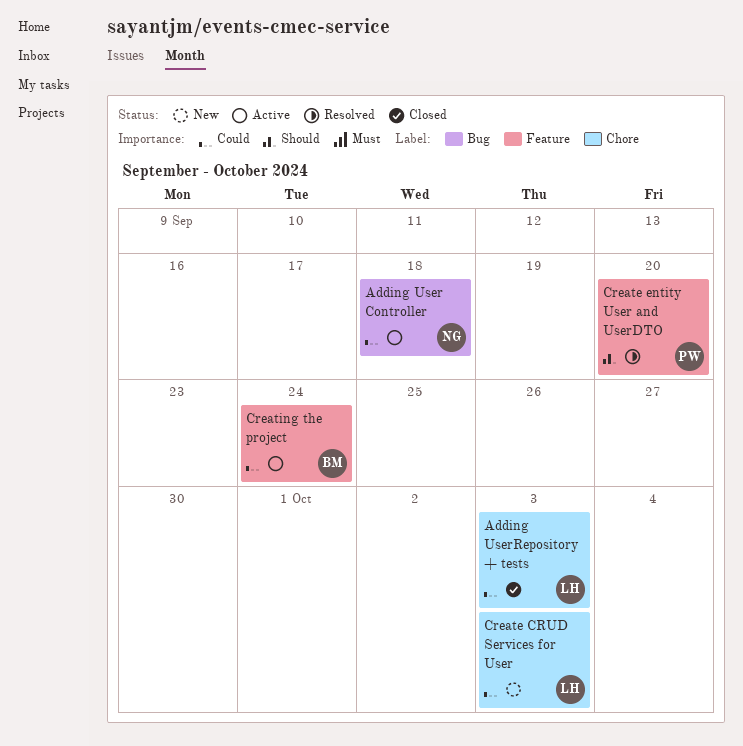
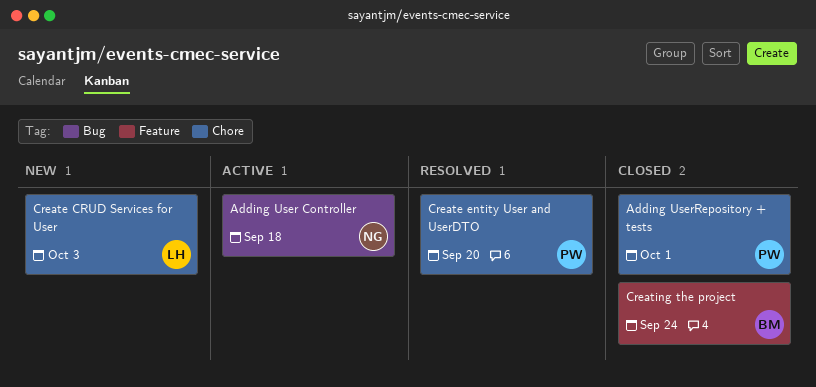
Adding UserRepository + tests, owner: LH -> PW
Adding UserRepository + tests, due: Oct 3 -> Oct 1
Create entity User and UserDTO, label: Feature -> Chore
Creating the project, status: Active -> Closed

